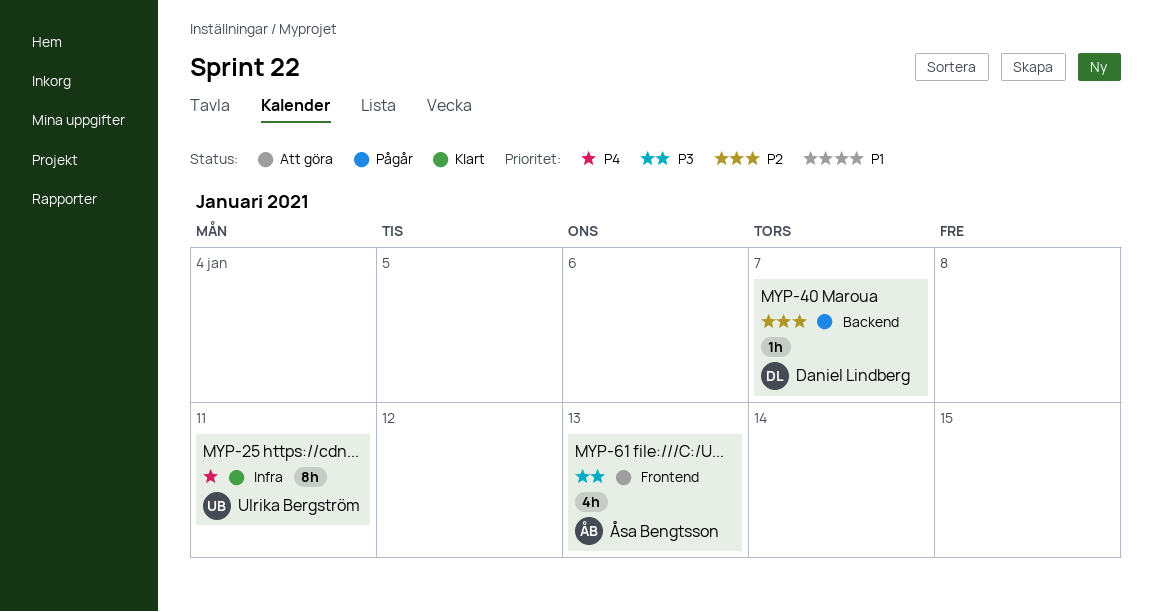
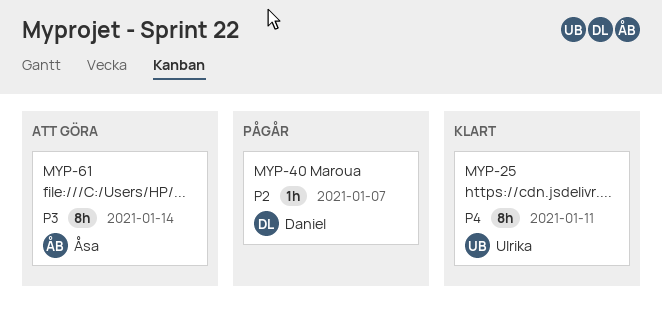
MYP-61, estimate: 4h -> 8h
MYP-61, due: Jan 13 -> Jan 14

